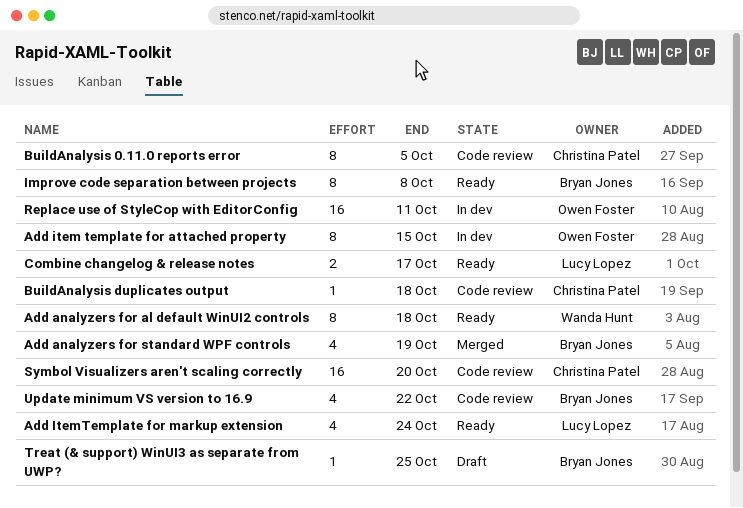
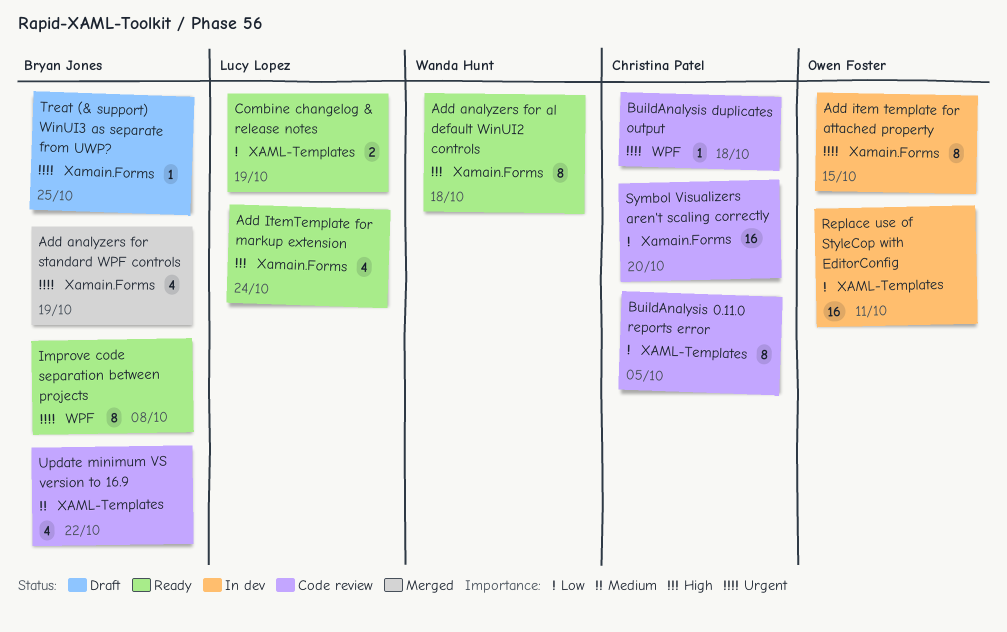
Combine changelog & release notes, due: Oct 17 -> Oct 19

